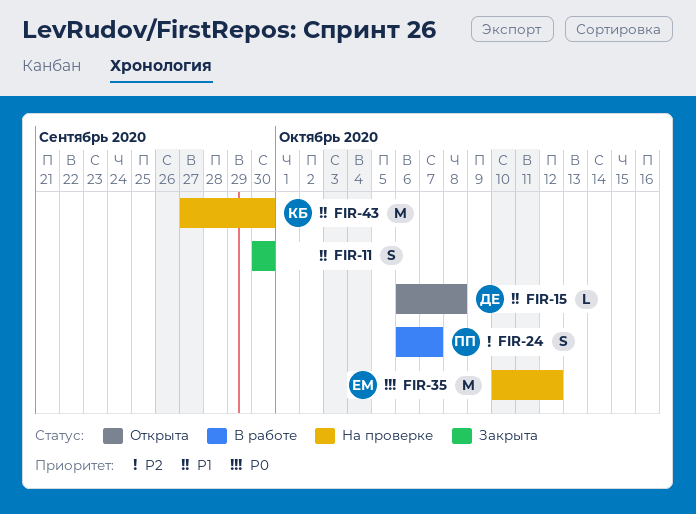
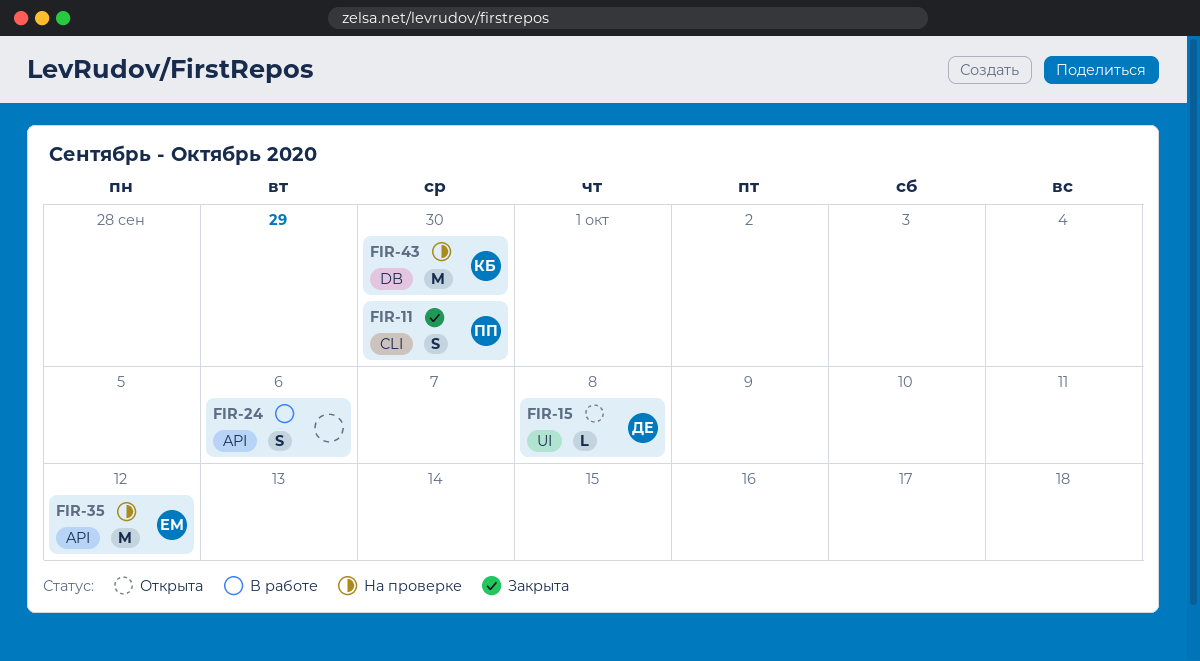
FIR-11, owner: none -> ПП
FIR-24, owner: ПП -> none
FIR-24, due: Oct 7 -> Oct 6

